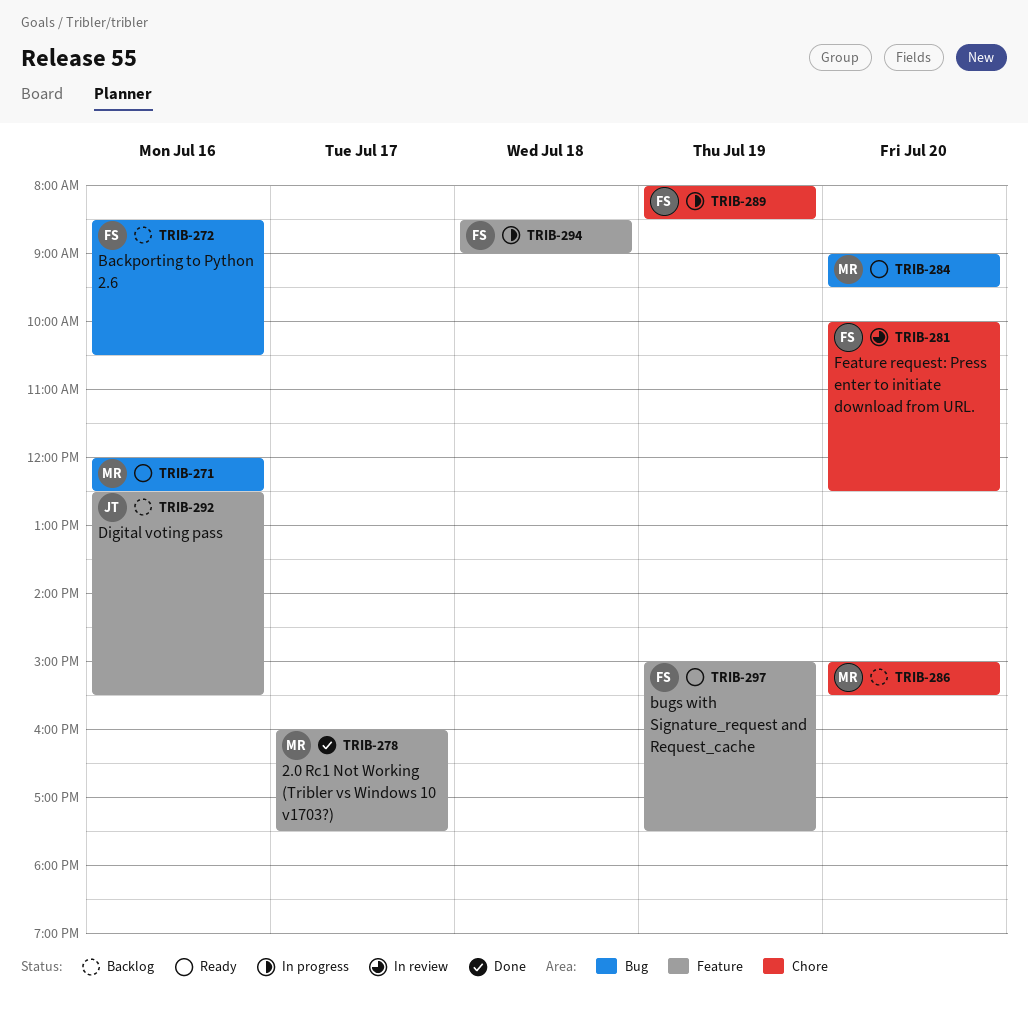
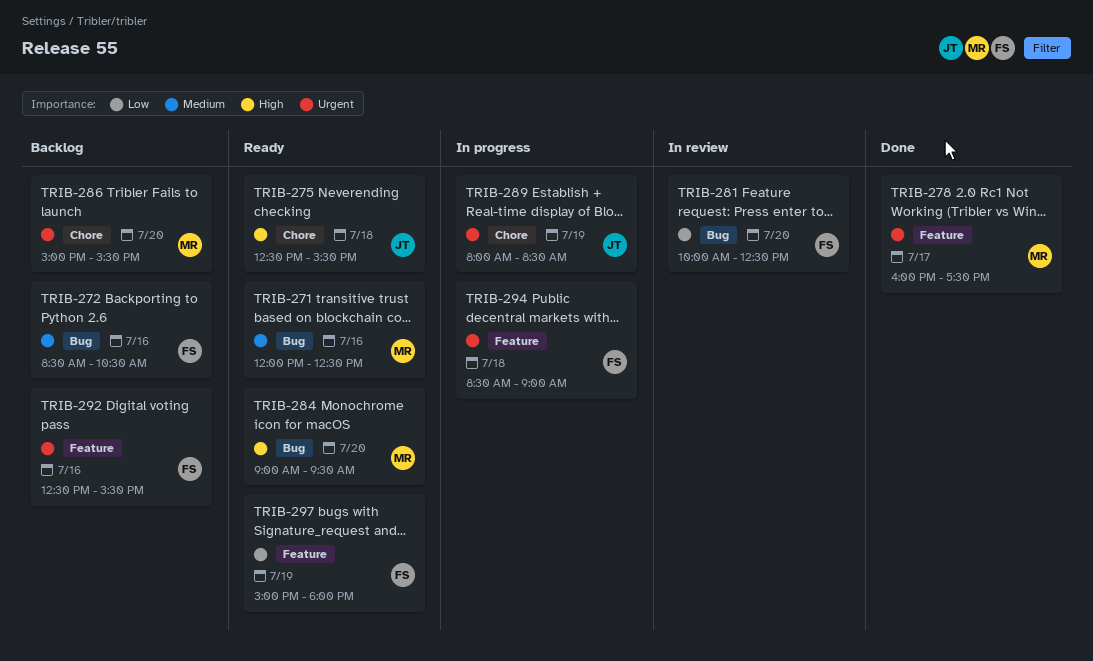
TRIB-275: none -> present
TRIB-281, label: Chore -> Bug
TRIB-289, owner: FS -> JT
TRIB-292, owner: JT -> FS
TRIB-297, ends: 17:30 -> 18:00

